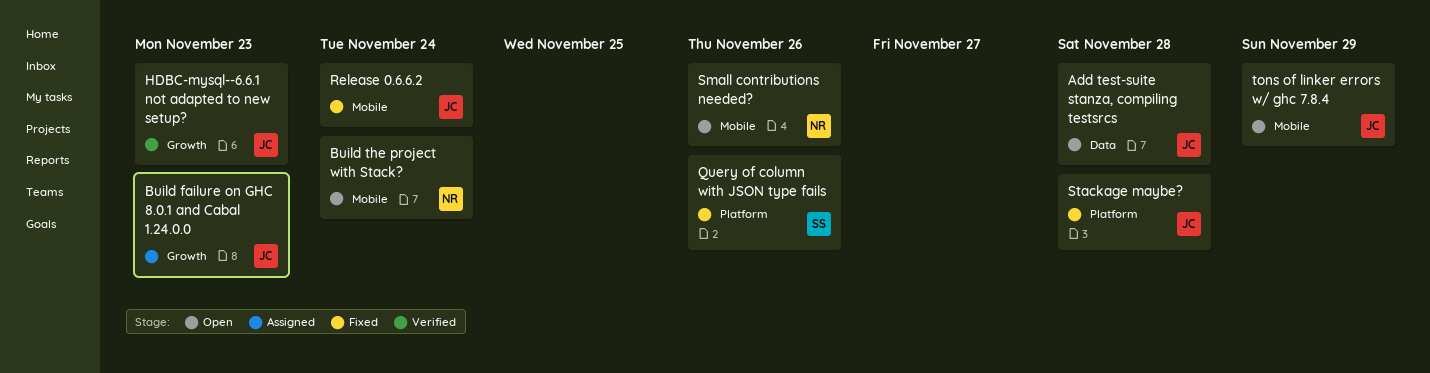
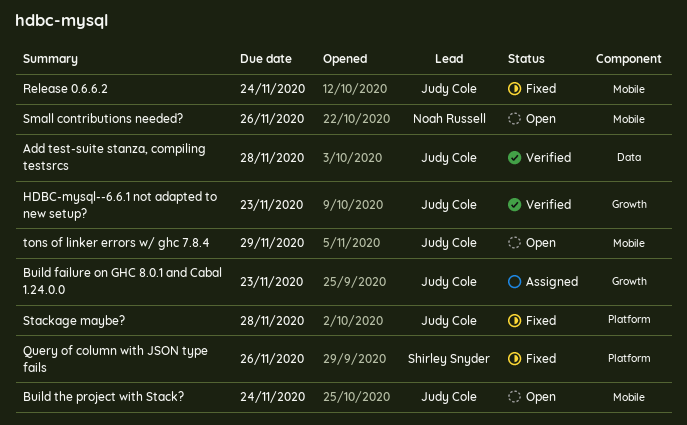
Add test-suite stanza, compiling testsrcs, status: Open -> Verified
Build the project with Stack?, owner: Noah Russell -> Judy Cole

